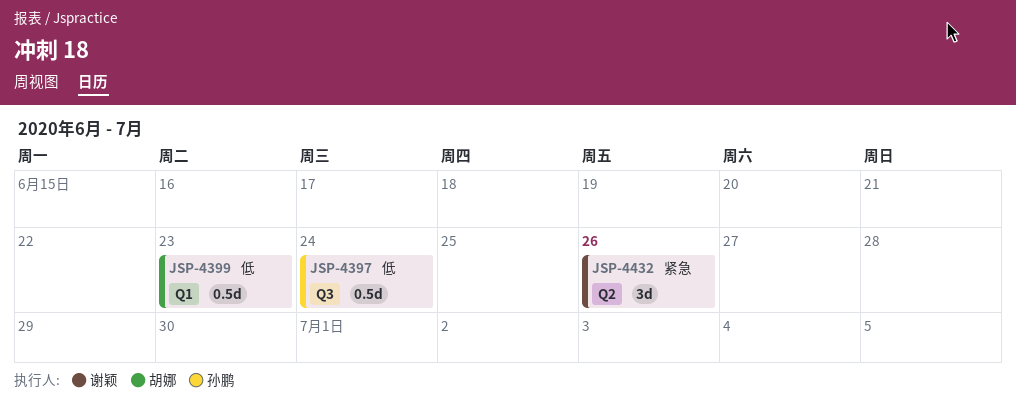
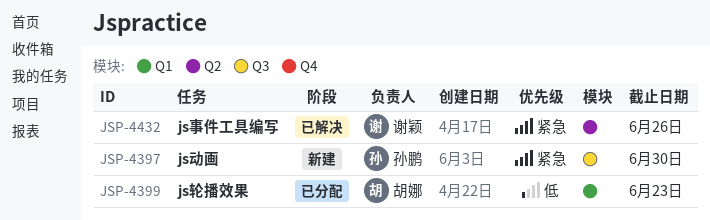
JSP-4397, priority: 低 -> 紧急
JSP-4397, due: Jun 24 -> Jun 30

